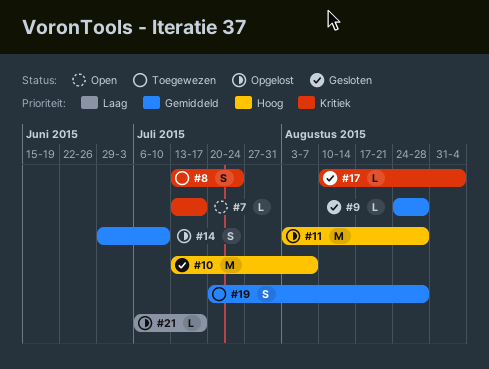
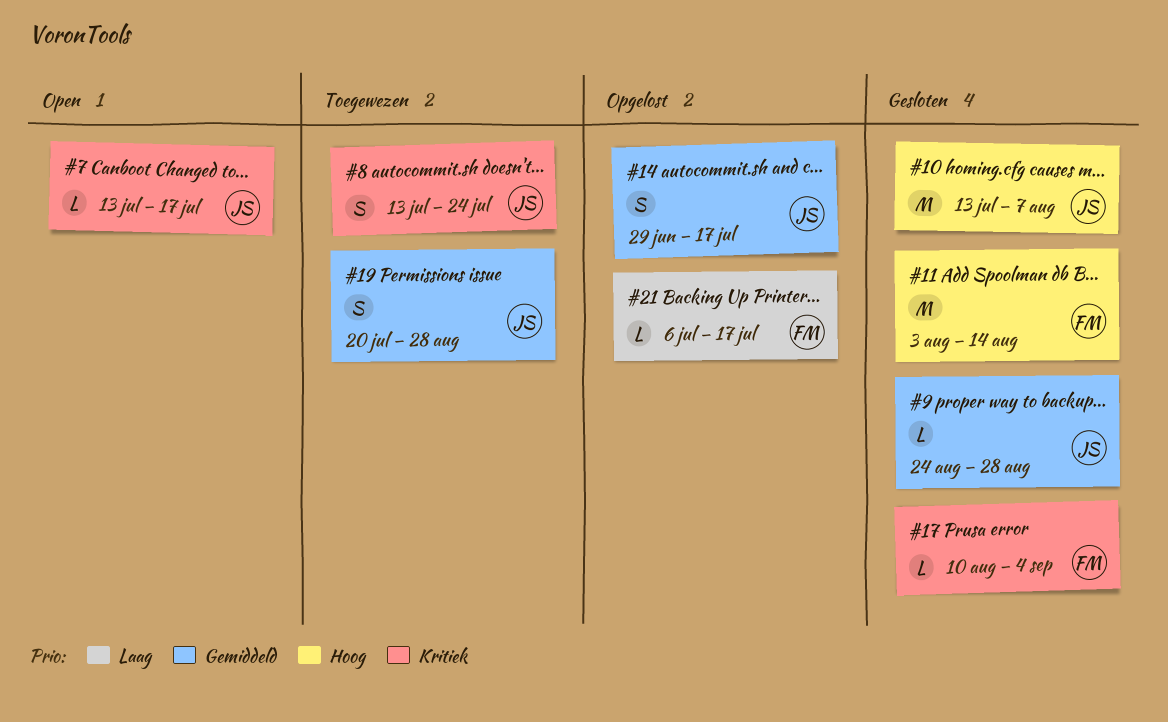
#11, status: Opgelost -> Gesloten
#11, due: Aug 28 -> Aug 14
#14, due: Jul 10 -> Jul 17

